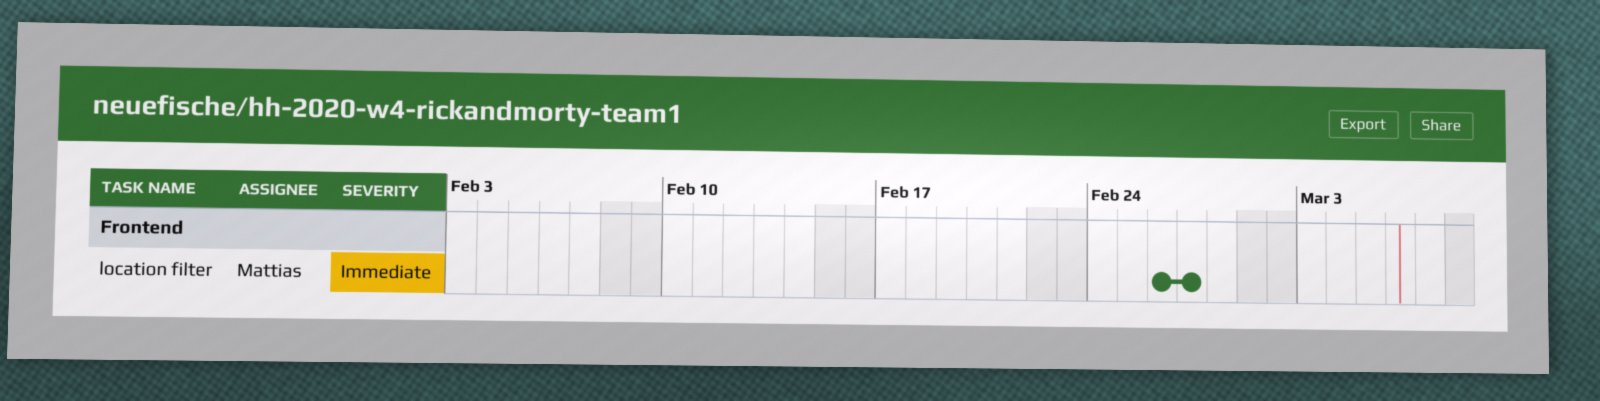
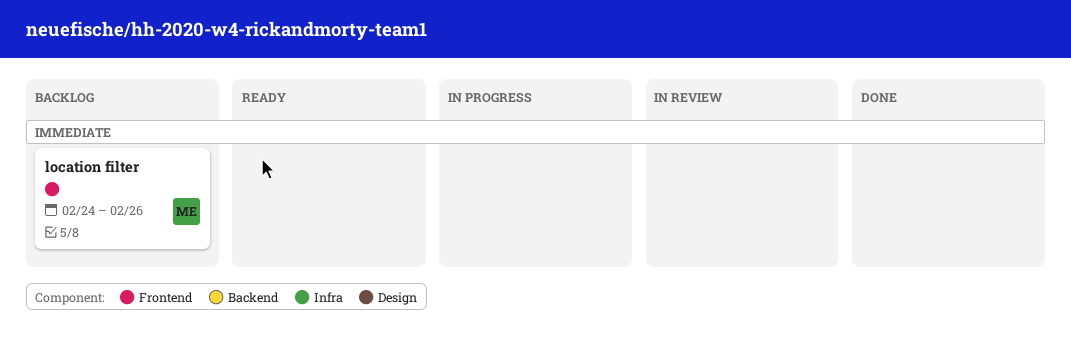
location filter, start: Feb 26 -> Feb 24
location filter, due: Feb 27 -> Feb 26

